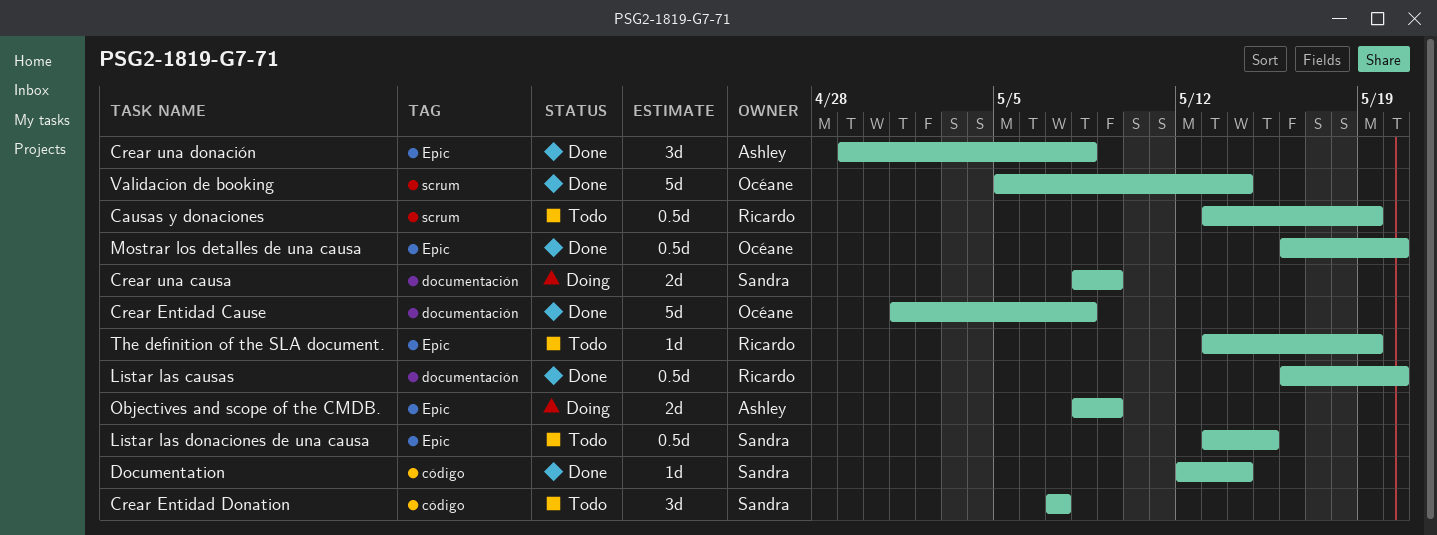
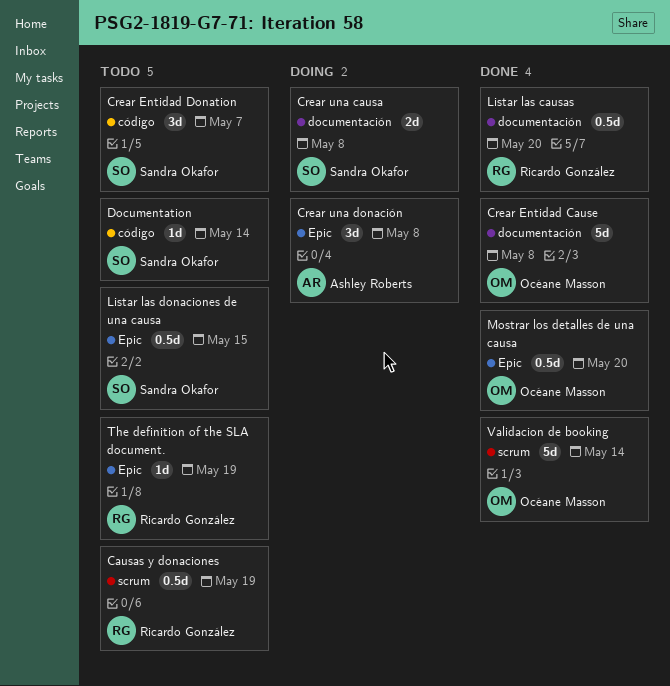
Crear una causa, due: May 9 -> May 8
Crear una donación, status: Done -> Doing
Documentation, status: Done -> Todo
Objectives and scope of the CMDB.: present -> none

